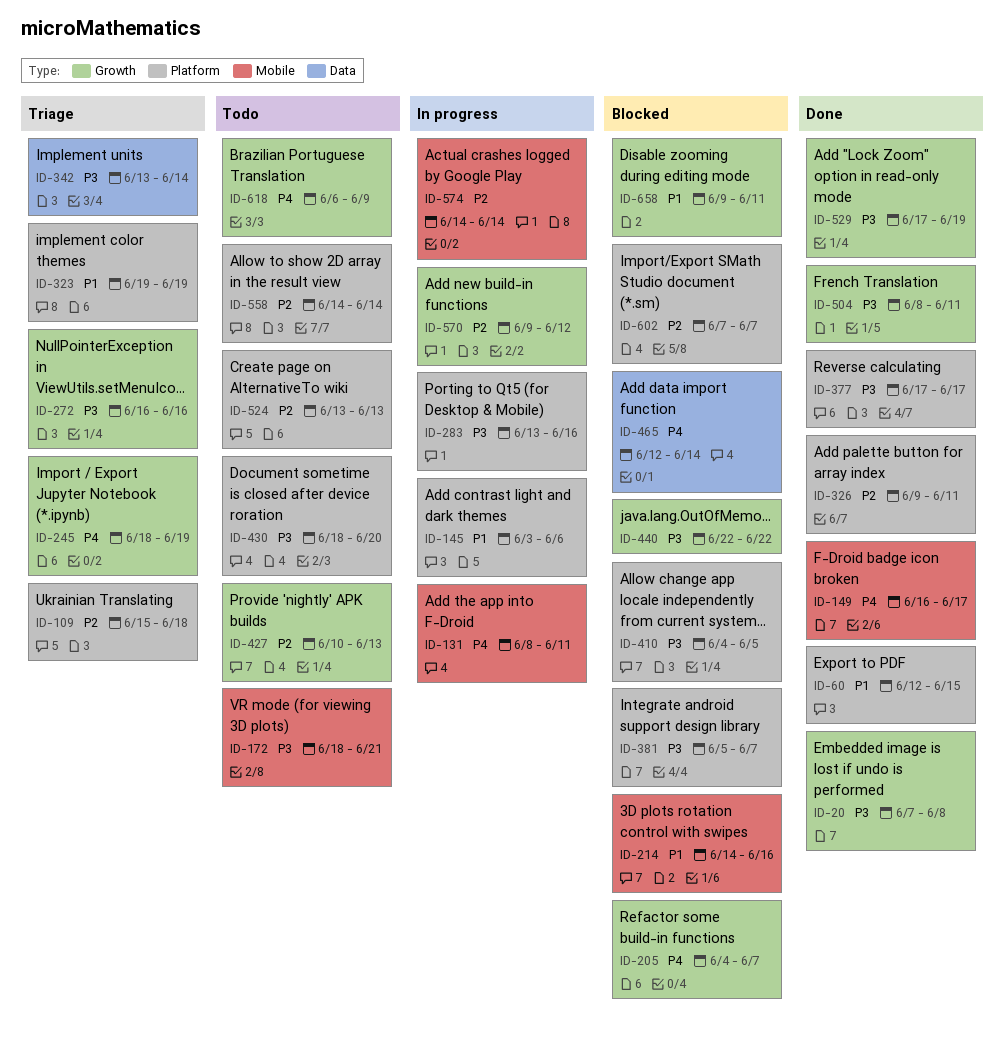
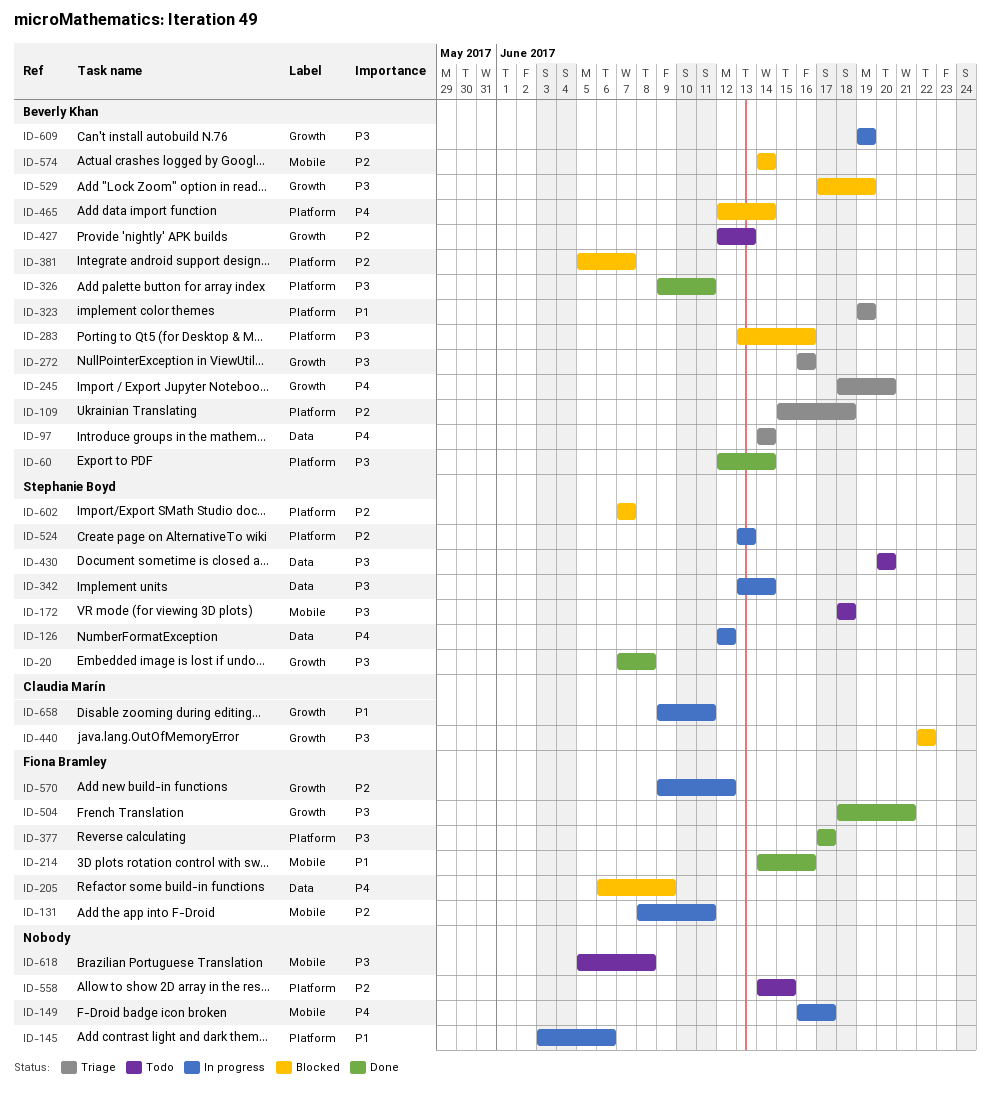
ID-60, priority: P1 -> P3
ID-60, due: Jun 15 -> Jun 14
ID-97: none -> present
ID-126: none -> present
ID-131, priority: P4 -> P2
ID-149, status: Done -> In progress
ID-172, due: Jun 21 -> Jun 18
ID-205, label: Growth -> Data
ID-205, start: Jun 4 -> Jun 6
ID-205, due: Jun 7 -> Jun 9
ID-214, status: Blocked -> Done
ID-245, due: Jun 19 -> Jun 20
ID-283, status: In progress -> Blocked
ID-326, priority: P2 -> P3
ID-342, status: Triage -> In progress
ID-381, priority: P3 -> P2
ID-410: present -> none
ID-427, start: Jun 10 -> Jun 12
ID-430, label: Platform -> Data
ID-430, start: Jun 18 -> Jun 20
ID-465, label: Data -> Platform
ID-504, start: Jun 8 -> Jun 18
ID-504, due: Jun 11 -> Jun 21
ID-524, status: Todo -> In progress
ID-529, status: Done -> Blocked
ID-558, due: Jun 14 -> Jun 15
ID-574, status: In progress -> Blocked
ID-609: none -> present
ID-618, priority: P4 -> P3
ID-618, label: Growth -> Mobile
ID-618, start: Jun 6 -> Jun 5
ID-618, due: Jun 9 -> Jun 8
ID-658, status: Blocked -> In progress

